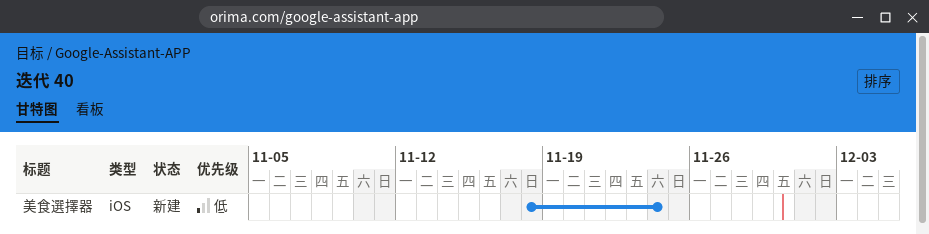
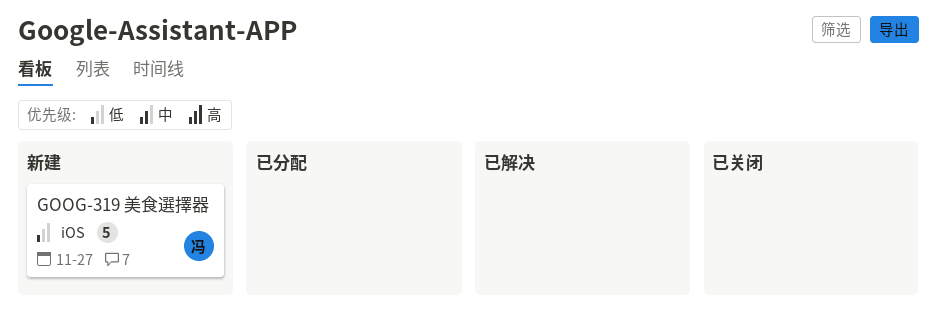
美食選擇器, due: Nov 24 -> Nov 27

